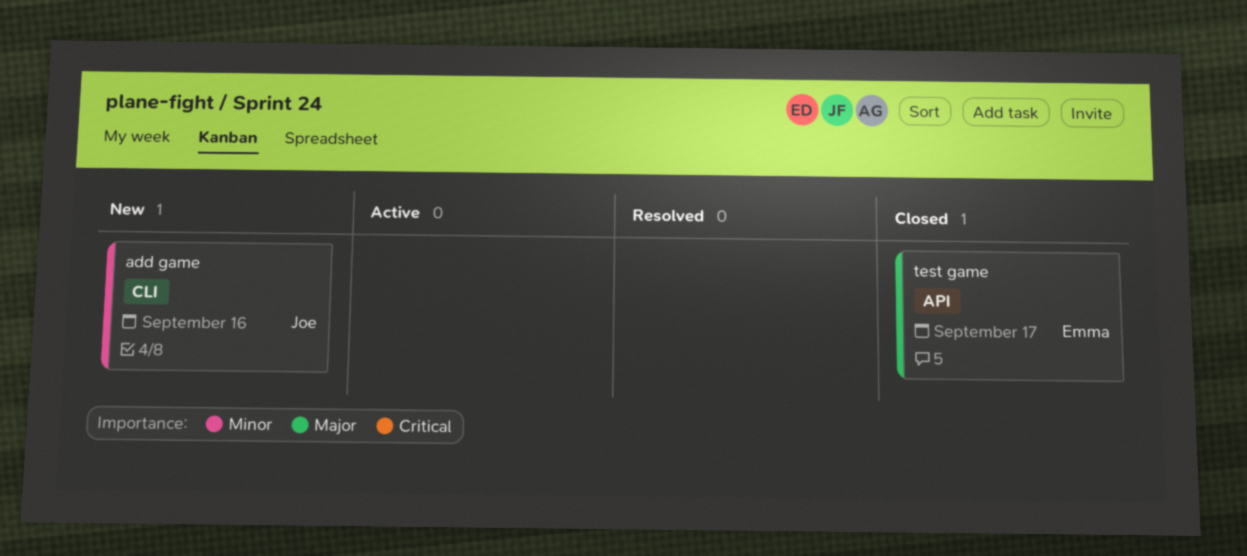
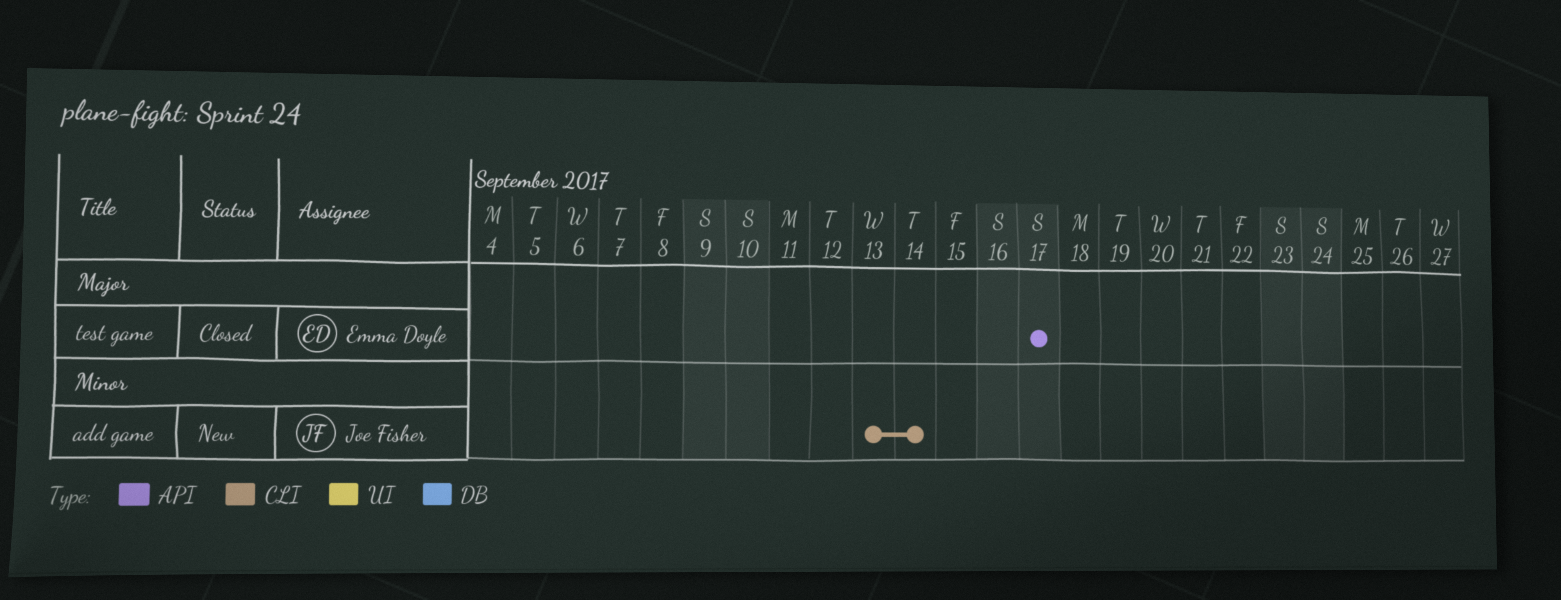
add game, due: Sep 16 -> Sep 14

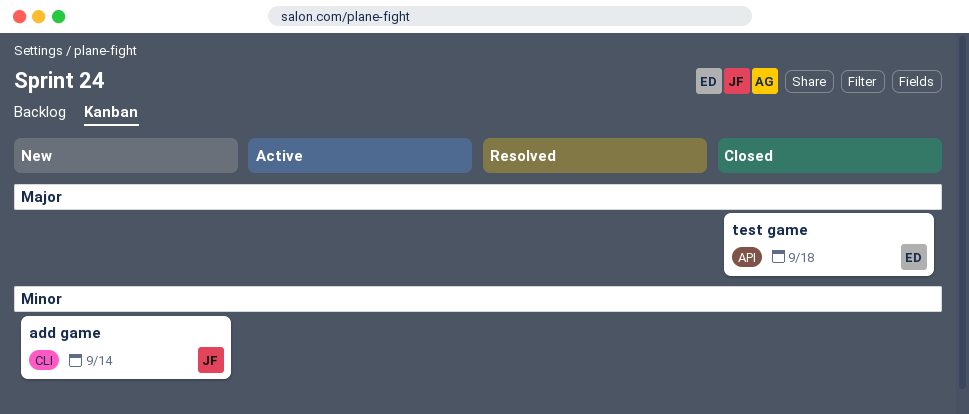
test game, due: Sep 17 -> Sep 18

